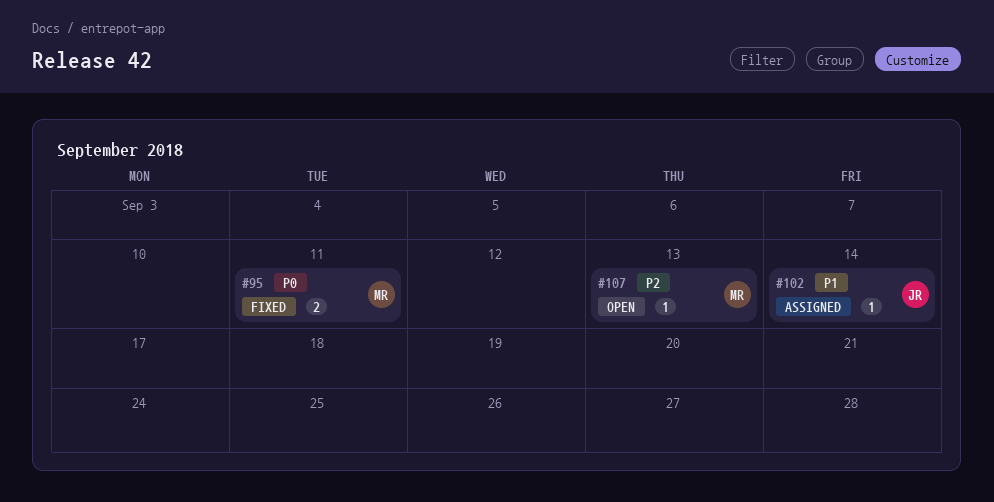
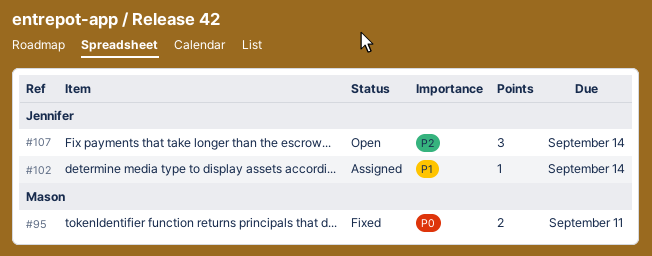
#107, owner: Mason -> Jennifer
#107, estimate: 1 -> 3
#107, due: Sep 13 -> Sep 14

